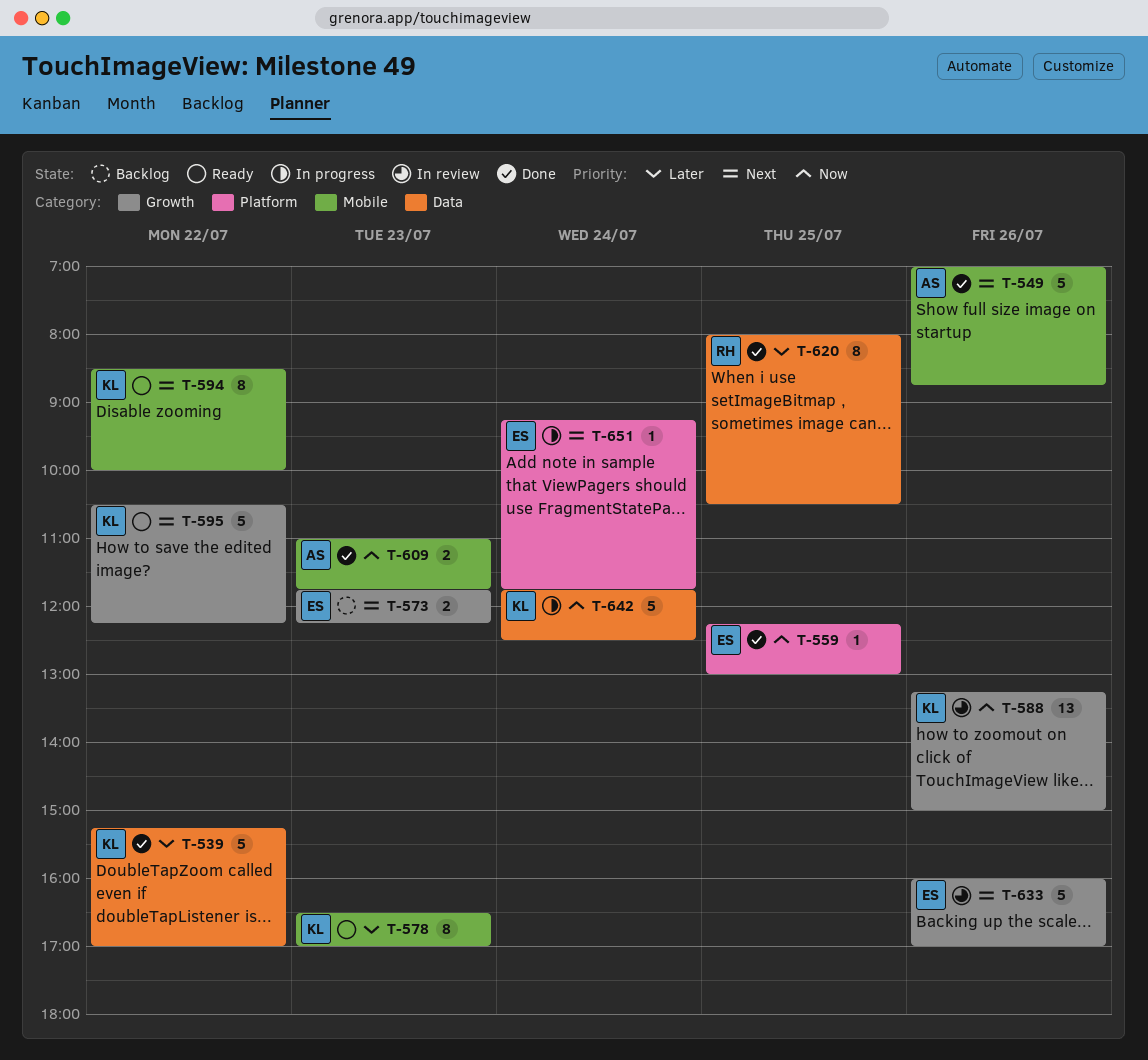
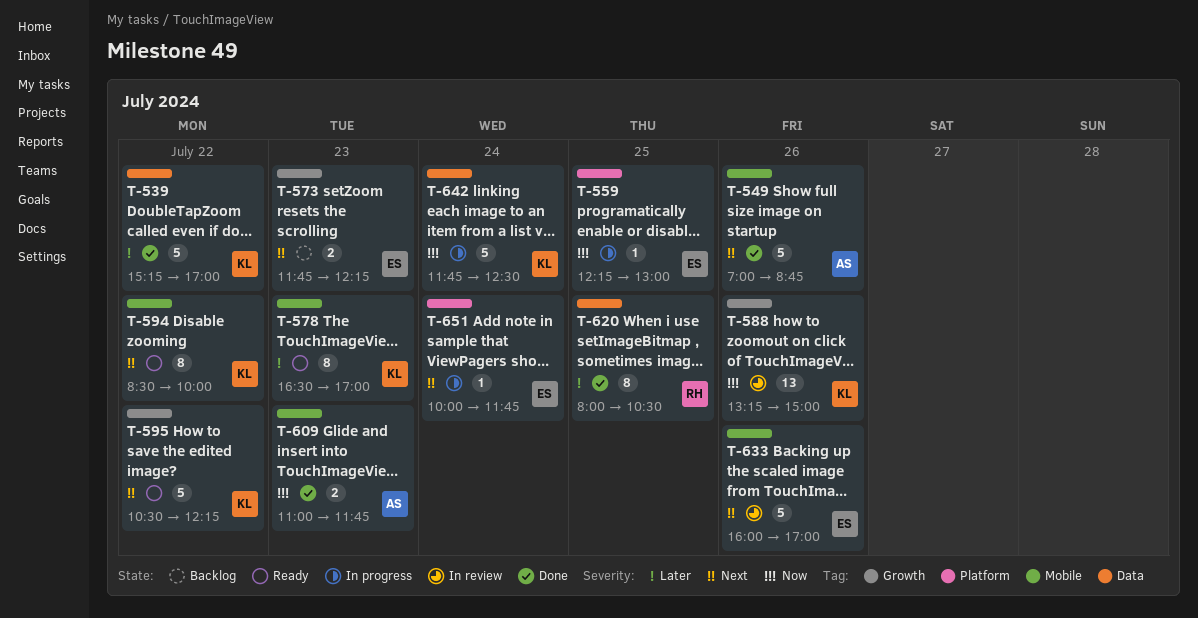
T-559, status: Done -> In progress
T-633, label: Growth -> Mobile
T-651, begins: 09:15 -> 10:00

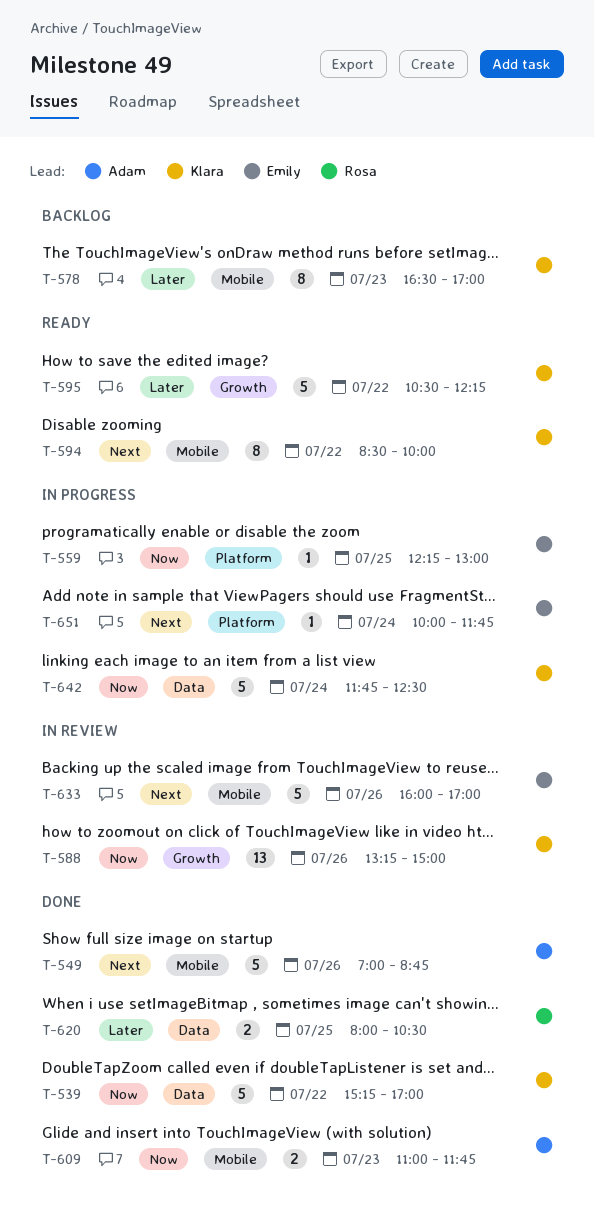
T-539, priority: Later -> Now
T-573: present -> none
T-578, status: Ready -> Backlog
T-595, priority: Next -> Later
T-620, estimate: 8 -> 2

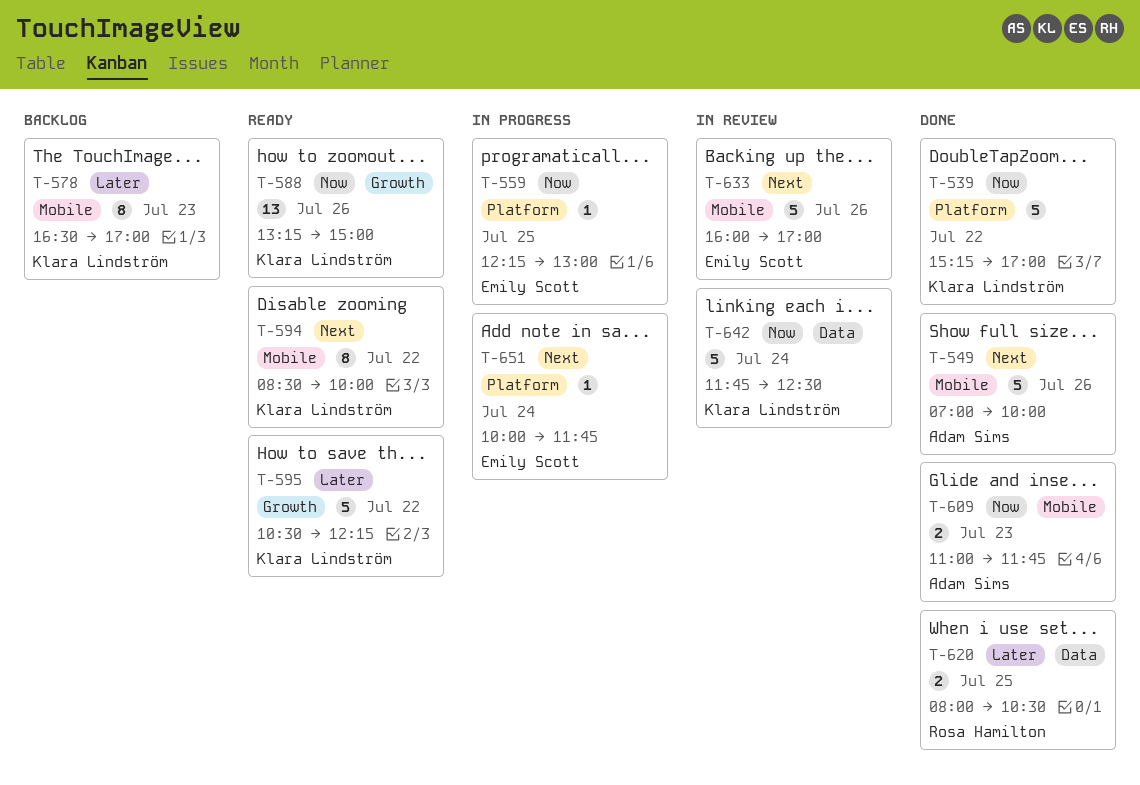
T-539, label: Data -> Platform
T-549, ends: 08:45 -> 10:00
T-588, status: In review -> Ready
T-642, status: In progress -> In review

